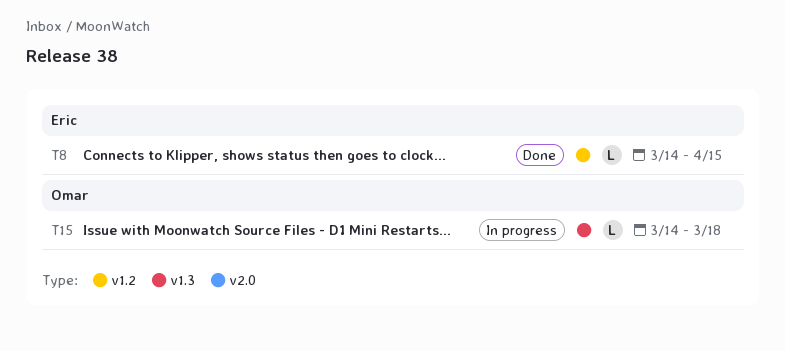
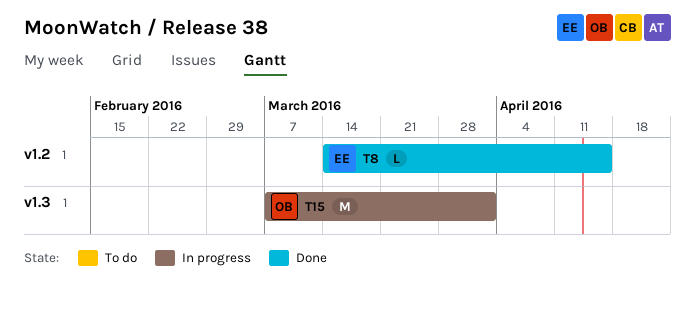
T15, estimate: L -> M
T15, start: Mar 14 -> Mar 7
T15, due: Mar 18 -> Apr 1

